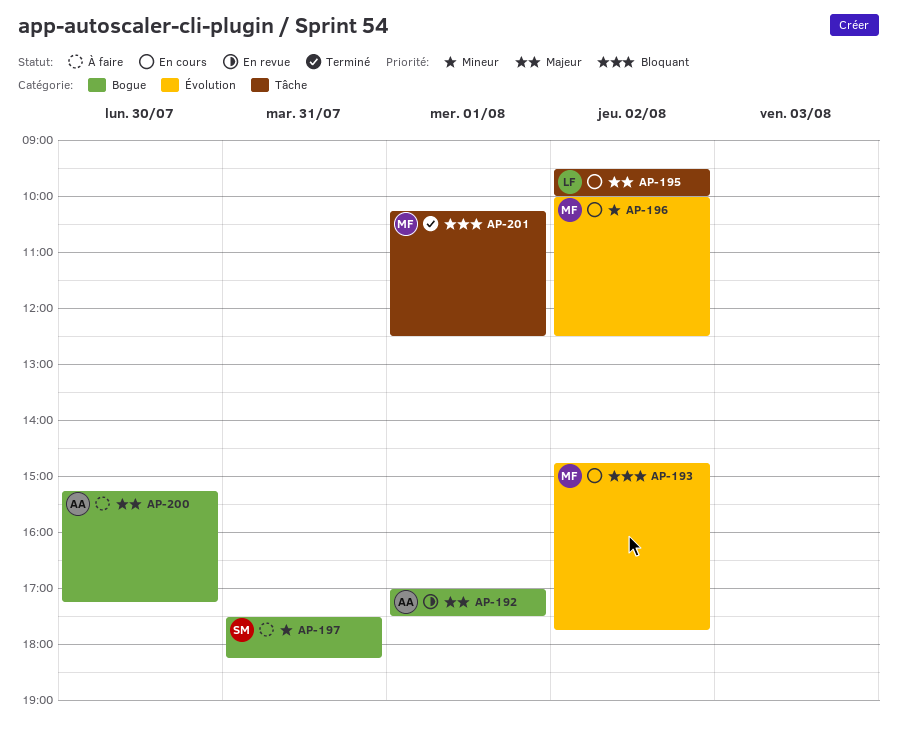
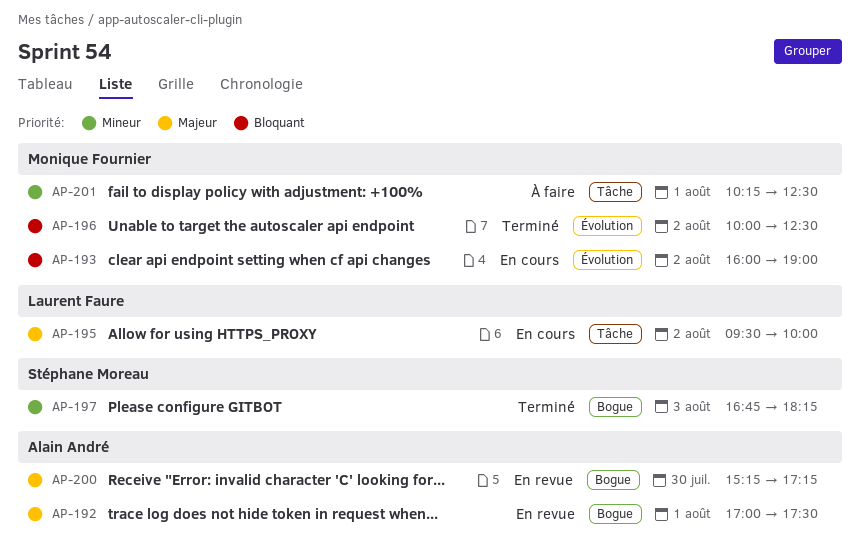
AP-193, begins: 14:45 -> 16:00
AP-193, ends: 17:45 -> 19:00
AP-196, status: En cours -> Terminé
AP-196, priority: Mineur -> Bloquant
AP-197, status: À faire -> Terminé
AP-197, day: Jul 31 -> Aug 3
AP-197, begins: 17:30 -> 16:45
AP-200, status: À faire -> En revue
AP-201, status: Terminé -> À faire
AP-201, priority: Bloquant -> Mineur

